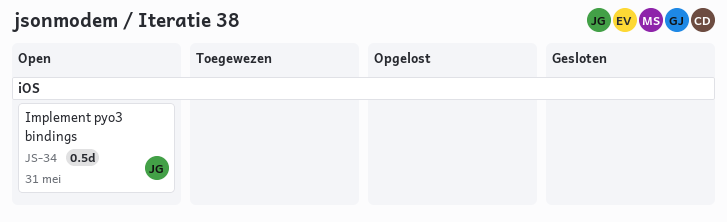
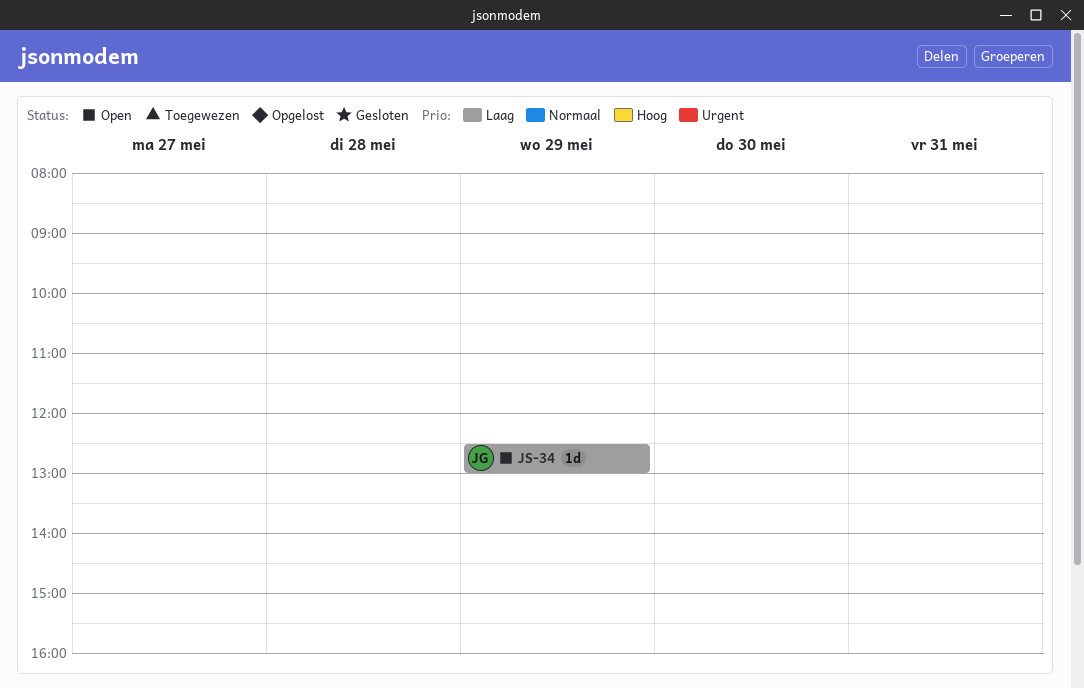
JS-34, estimate: 0.5d -> 1d
JS-34, day: May 31 -> May 29

